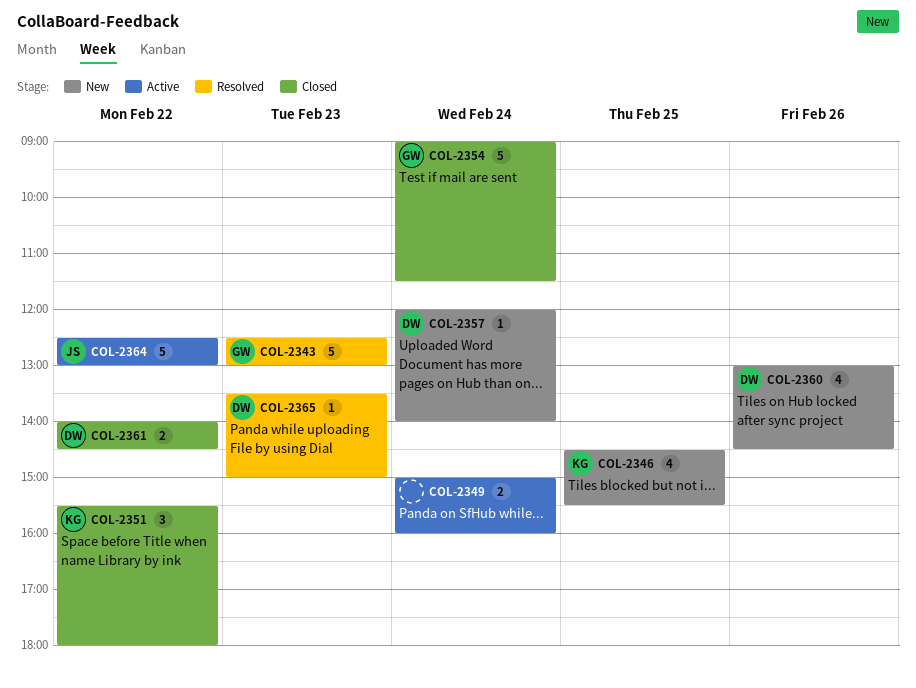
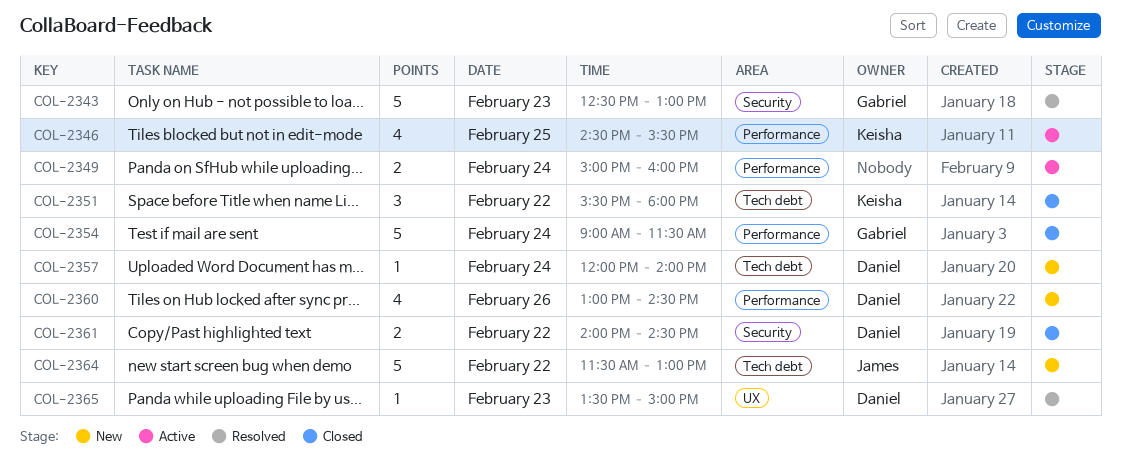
COL-2346, status: New -> Active
COL-2364, status: Active -> New
COL-2364, begins: 12:30 -> 11:30

